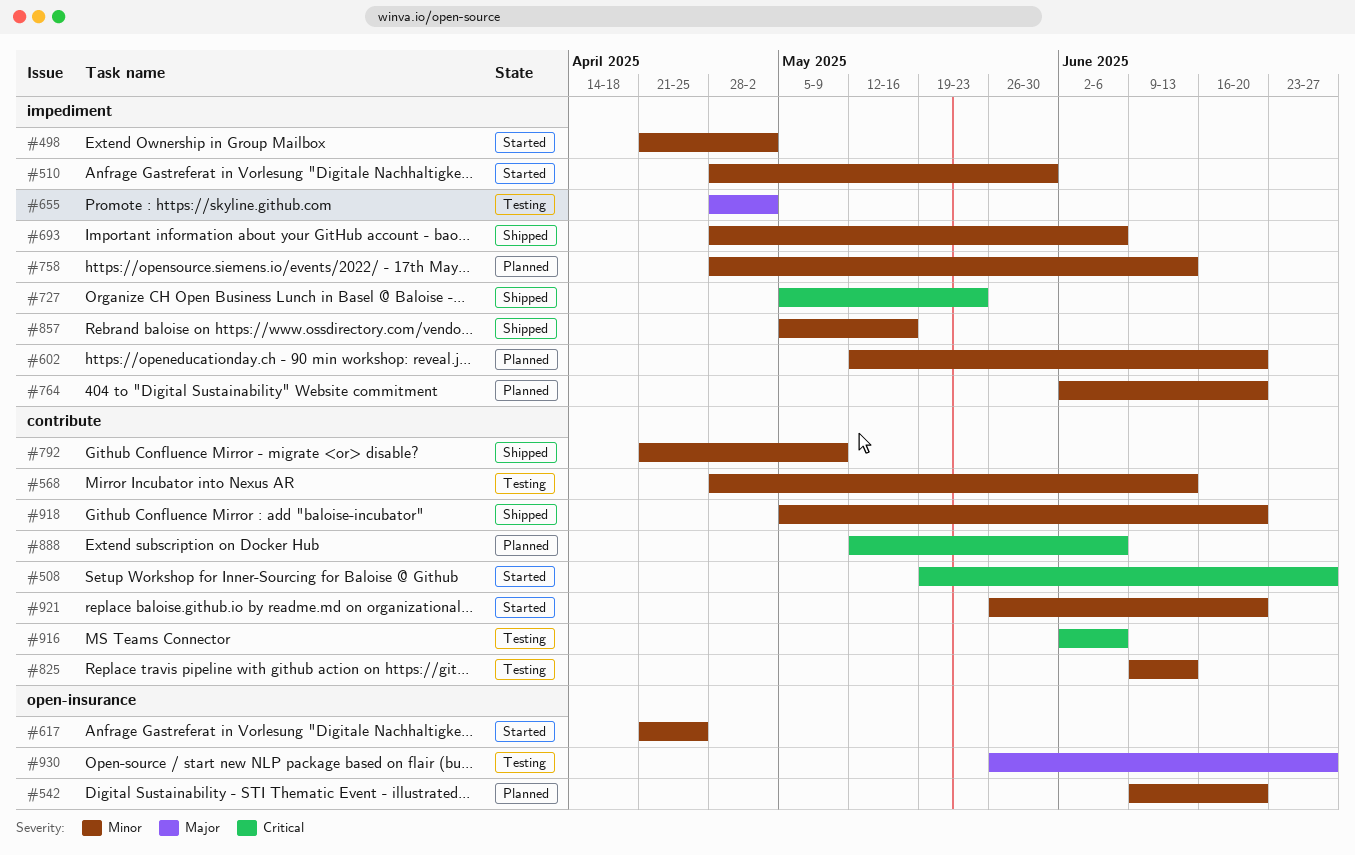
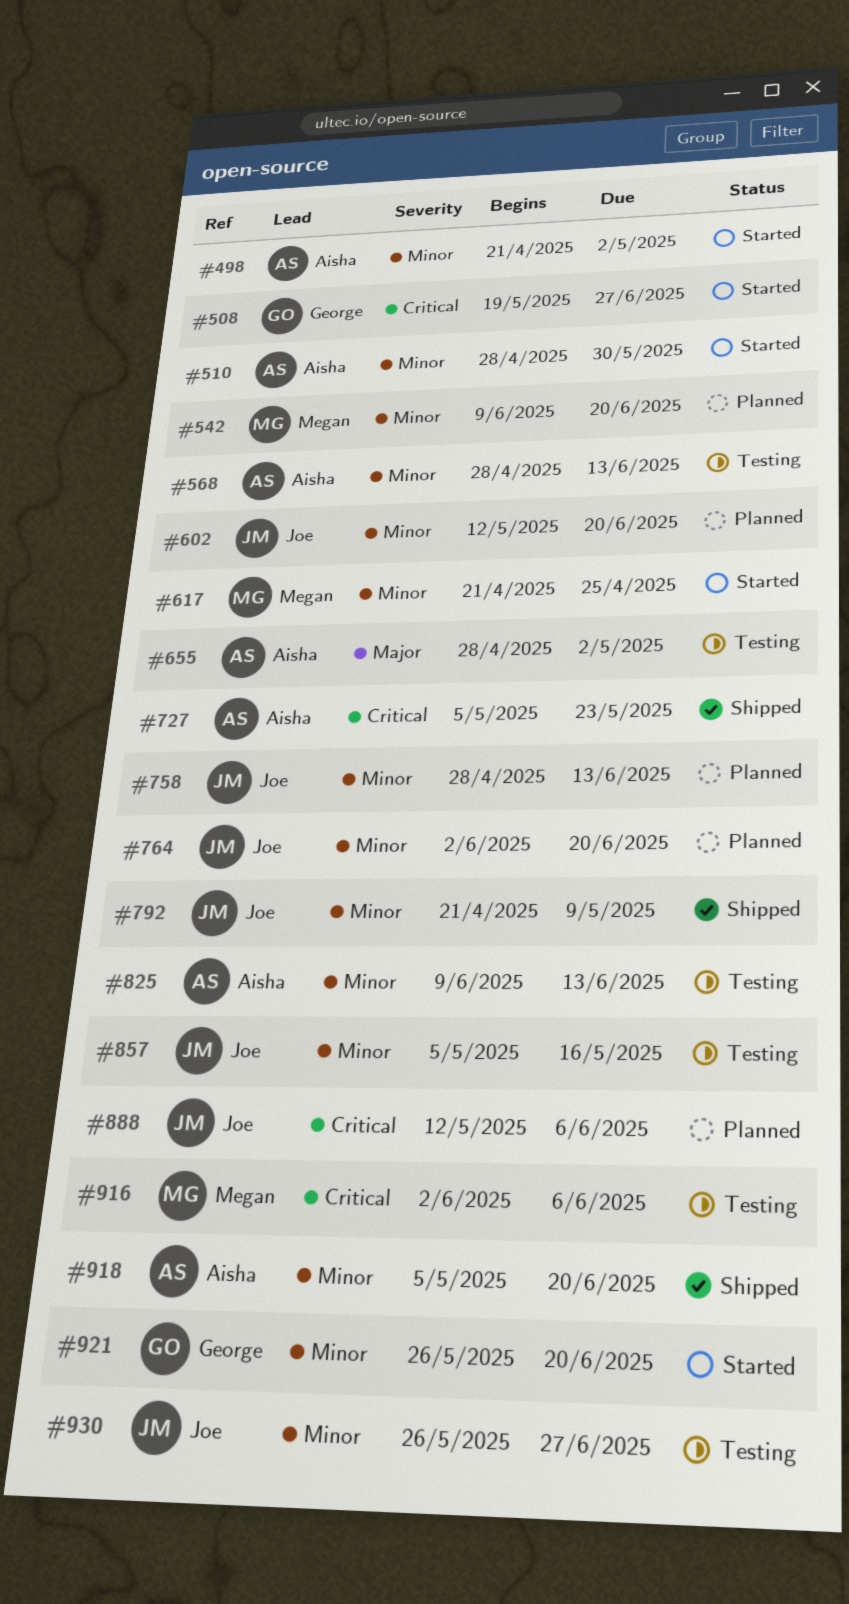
#693: present -> none
#857, status: Shipped -> Testing
#930, priority: Major -> Minor

